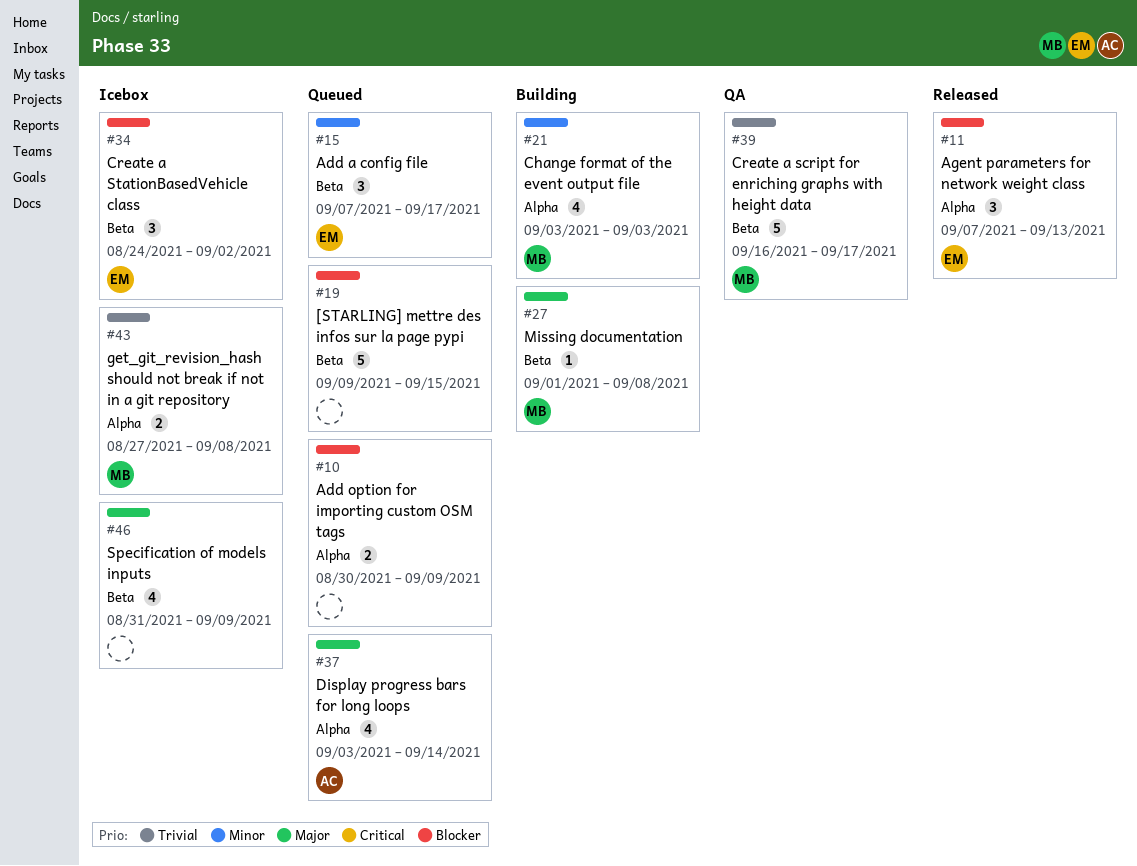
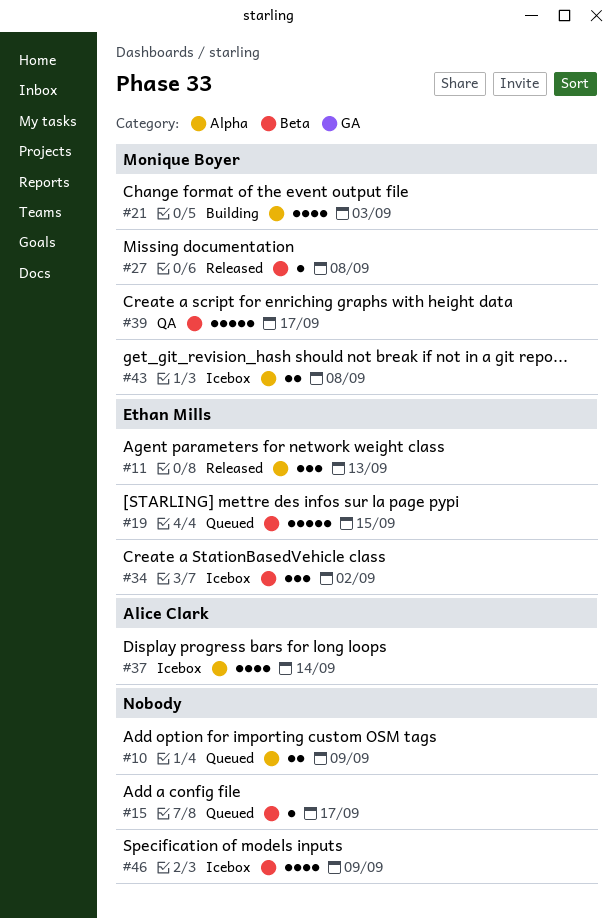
#15, owner: Ethan Mills -> none
#15, estimate: 3 -> 1
#19, owner: none -> Ethan Mills
#27, status: Building -> Released
#37, status: Queued -> Icebox

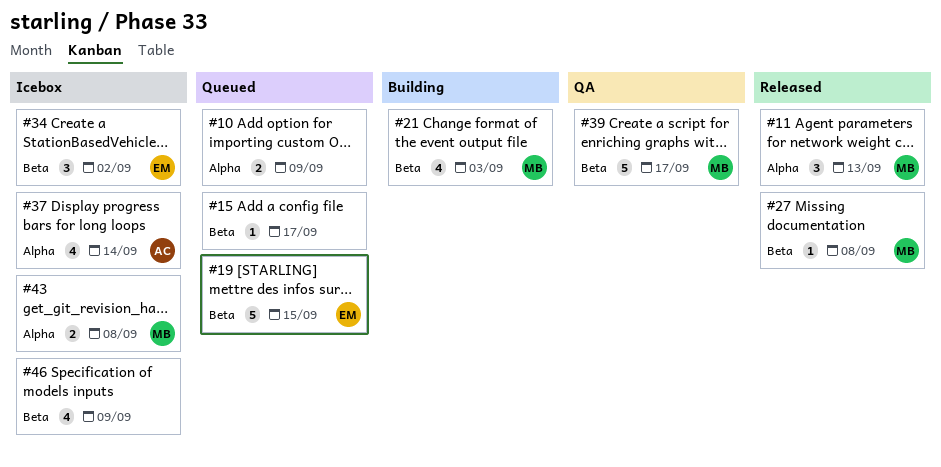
#11, owner: Ethan Mills -> Monique Boyer
#21, label: Alpha -> Beta

